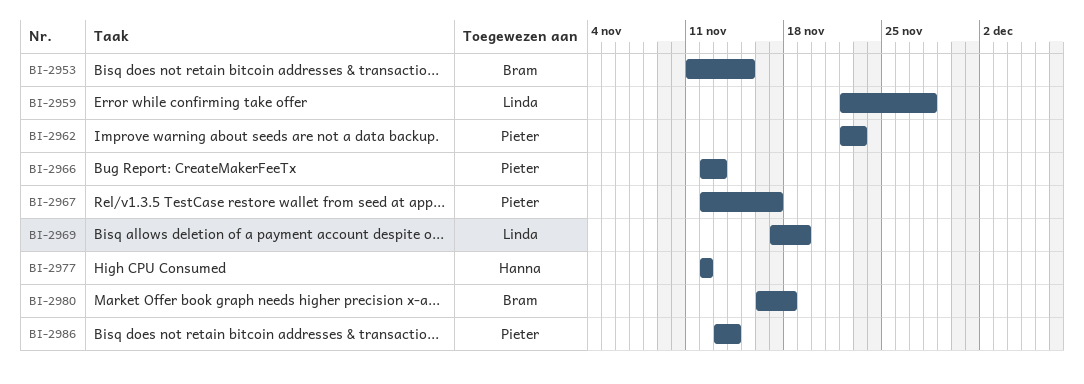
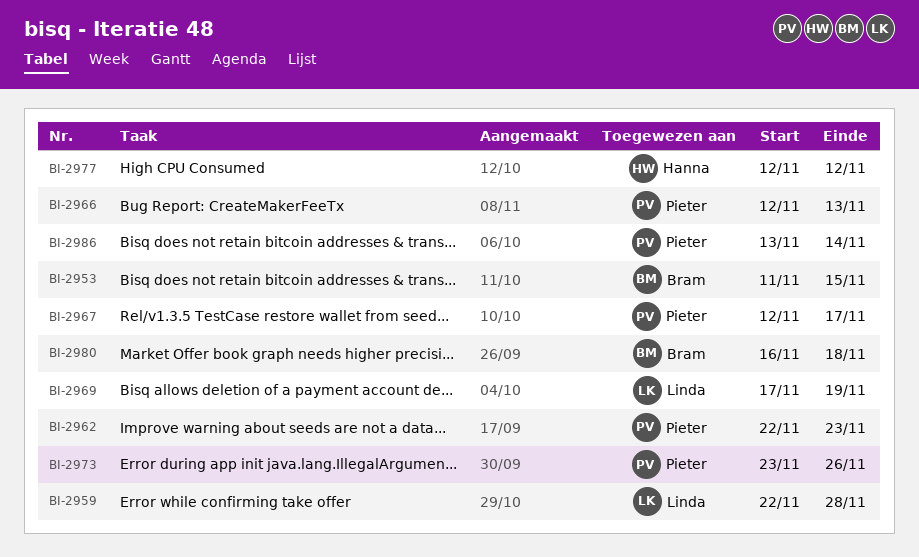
BI-2973: none -> present

